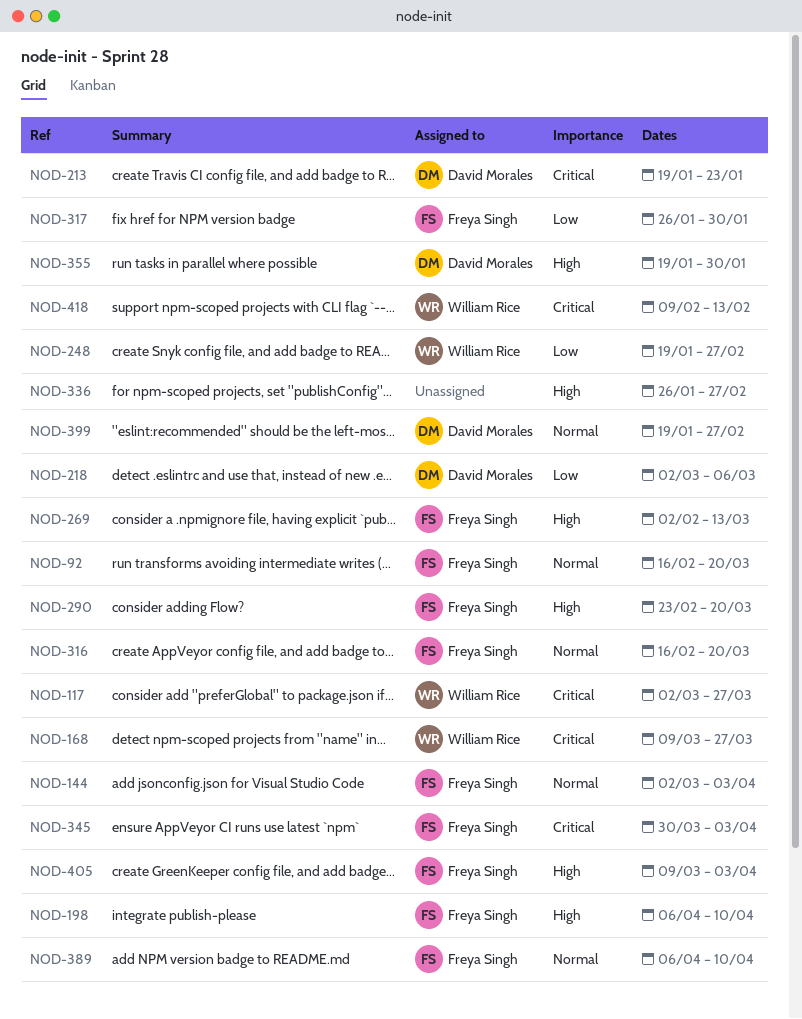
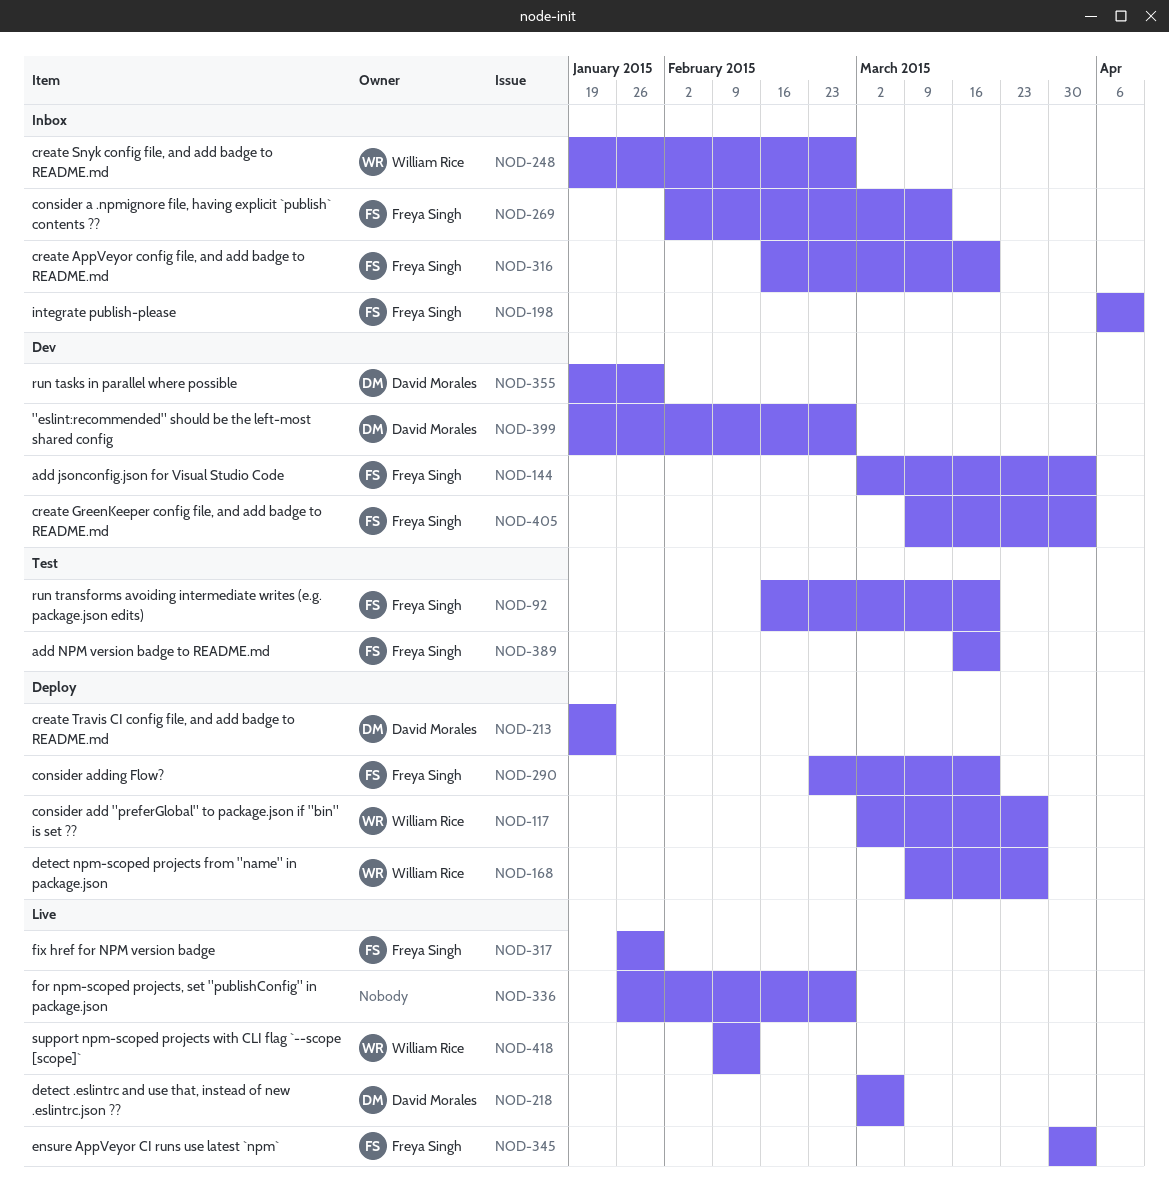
NOD-389, start: Apr 6 -> Mar 16
NOD-389, due: Apr 10 -> Mar 20

